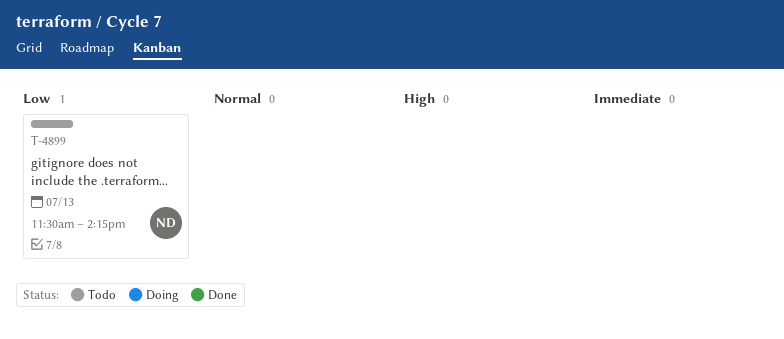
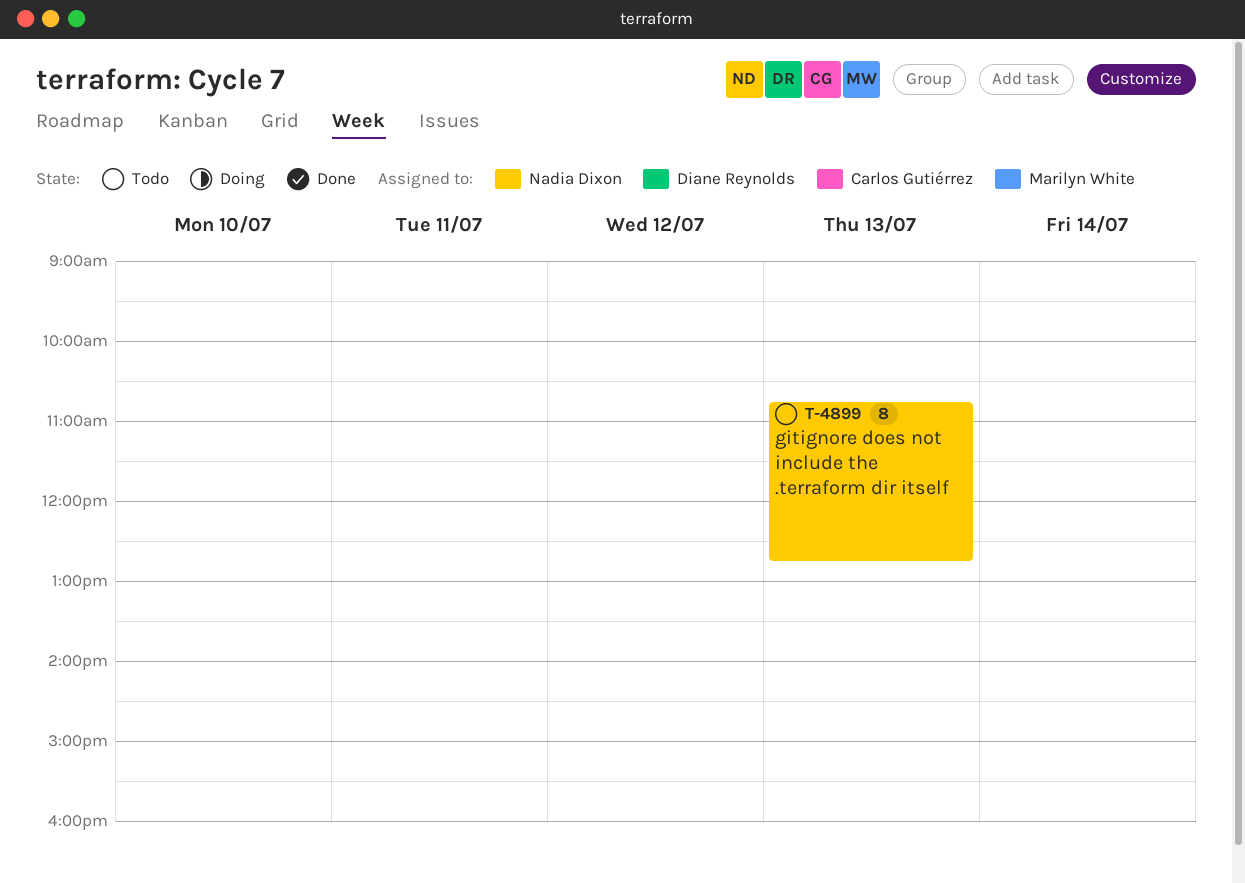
T-4899, begins: 11:30 -> 10:45
T-4899, ends: 14:15 -> 12:45

